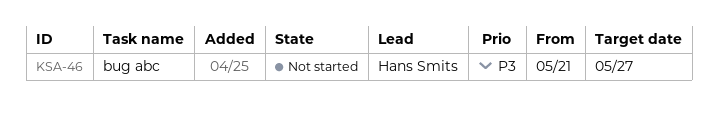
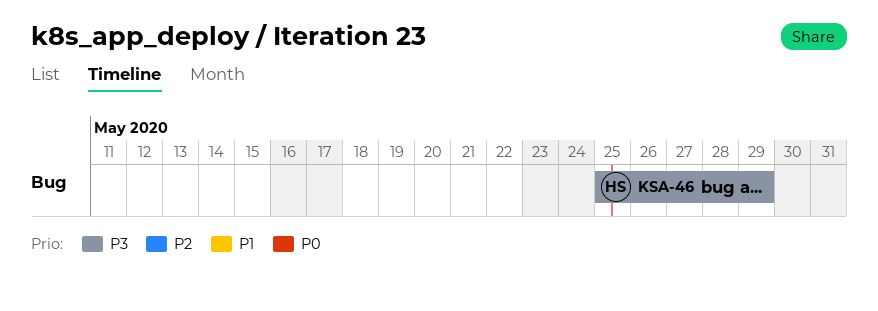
KSA-46, start: May 21 -> May 25
KSA-46, due: May 27 -> May 29

